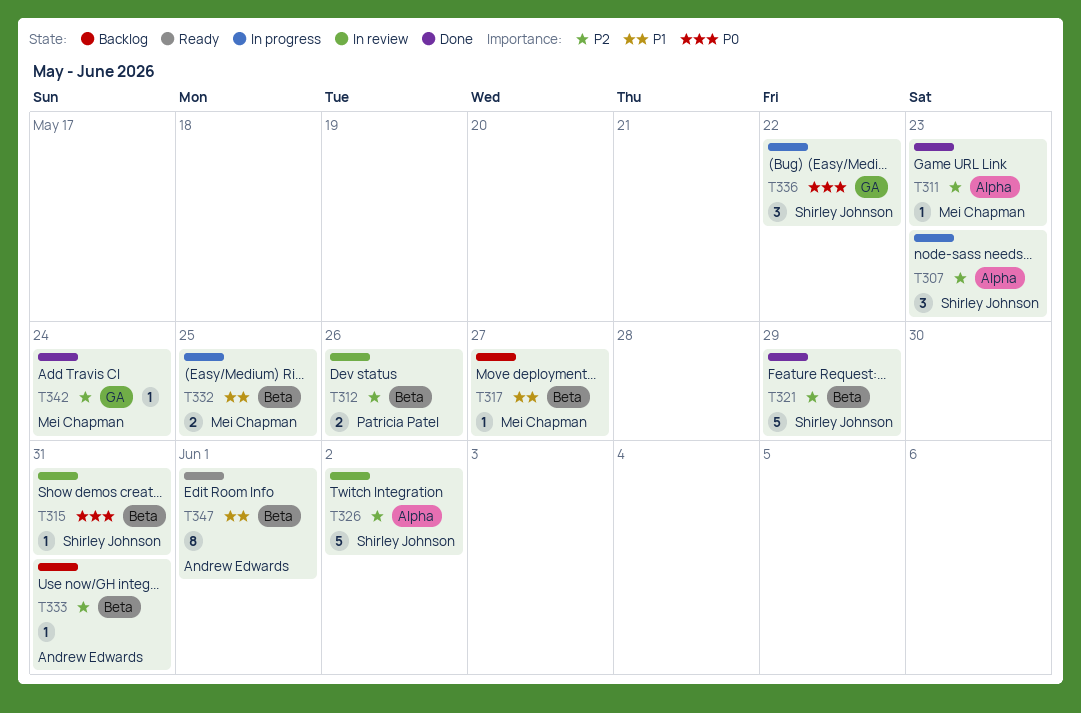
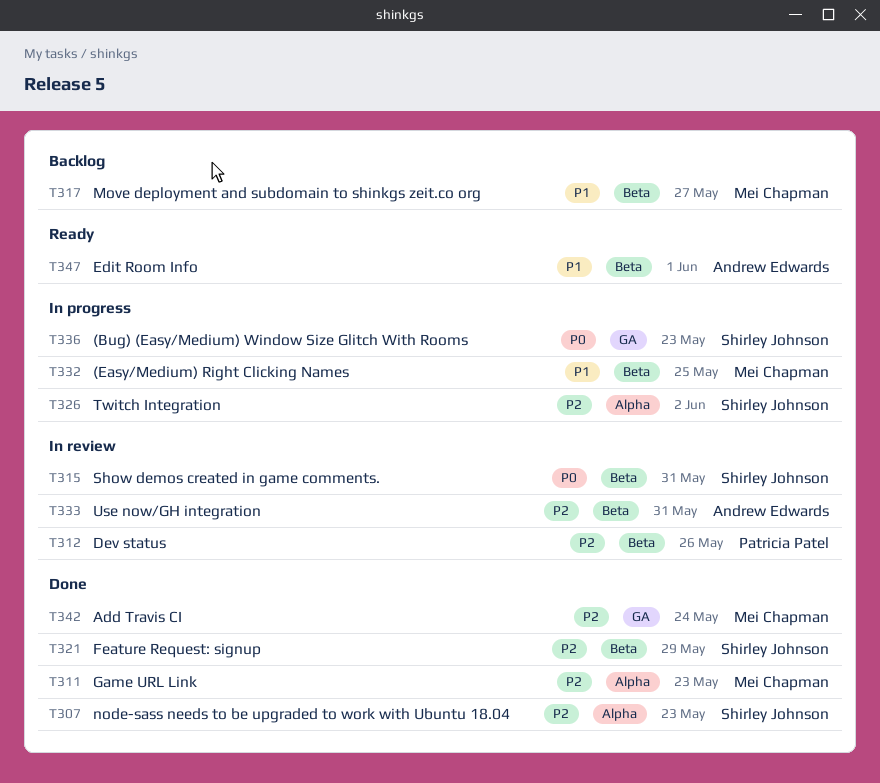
T307, status: In progress -> Done
T326, status: In review -> In progress
T333, status: Backlog -> In review
T336, due: May 22 -> May 23

